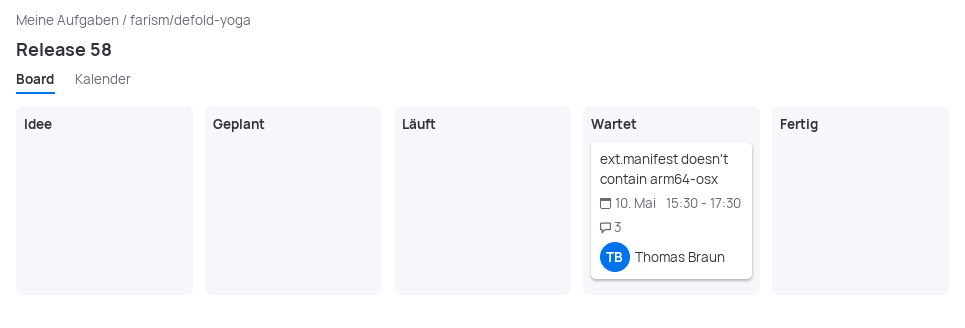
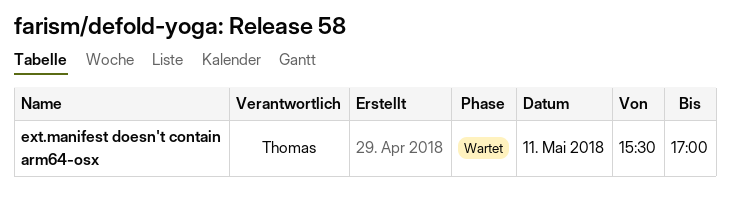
ext.manifest doesn't contain arm64-osx, day: May 10 -> May 11
ext.manifest doesn't contain arm64-osx, ends: 17:30 -> 17:00

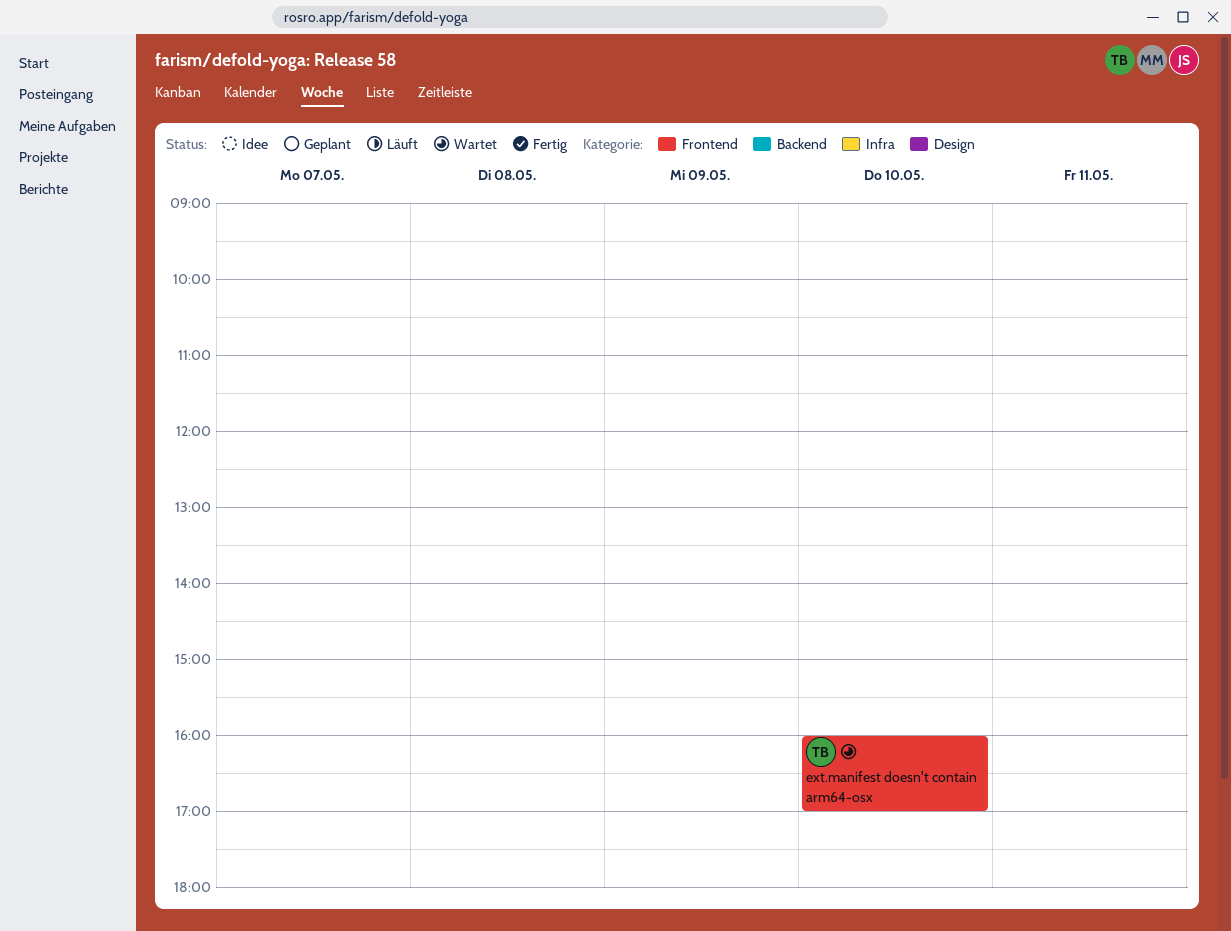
ext.manifest doesn't contain arm64-osx, day: May 11 -> May 10
ext.manifest doesn't contain arm64-osx, begins: 15:30 -> 16:00

